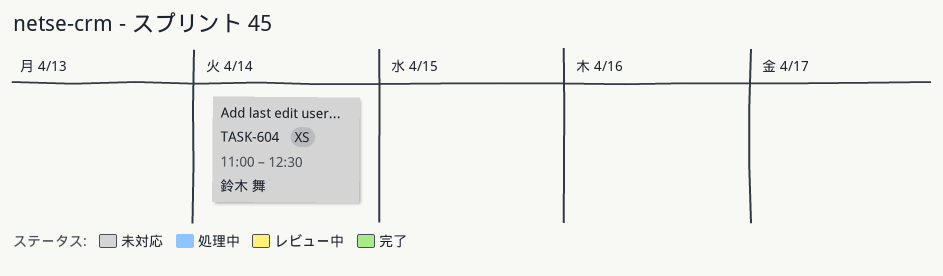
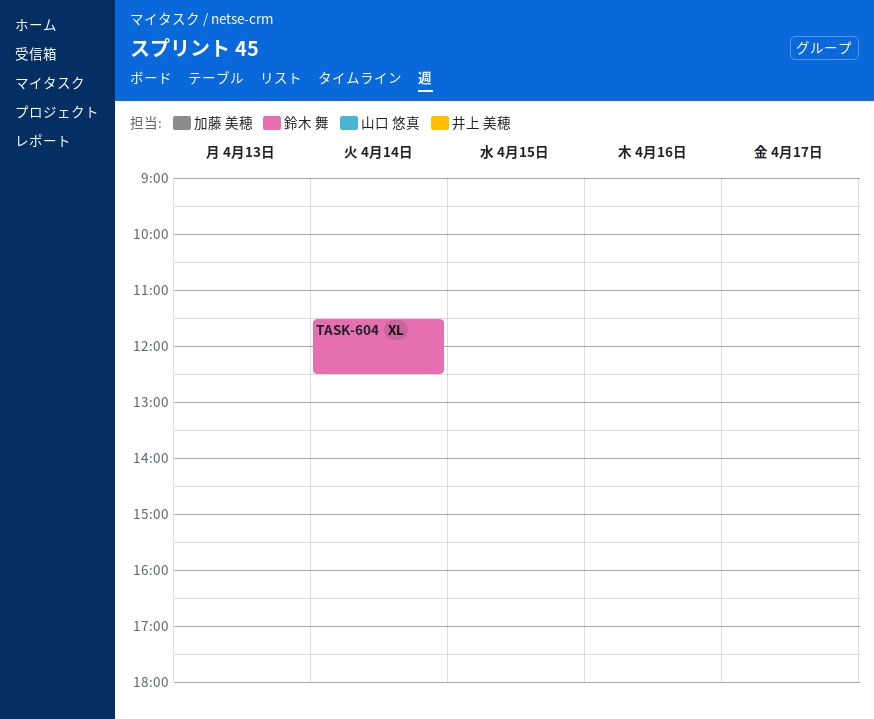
TASK-604, estimate: XS -> XL
TASK-604, begins: 11:00 -> 11:30

